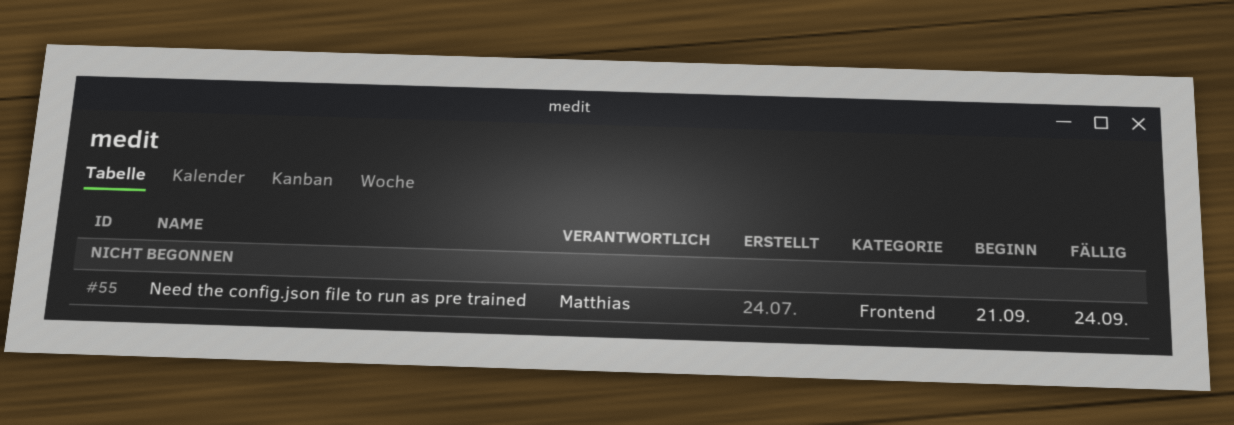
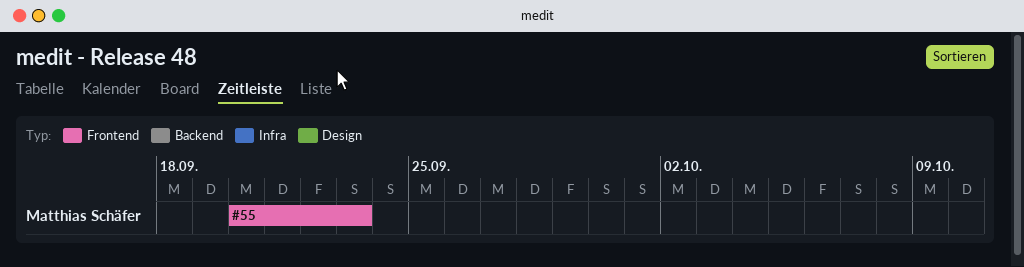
#55, start: Sep 21 -> Sep 20
#55, due: Sep 24 -> Sep 23

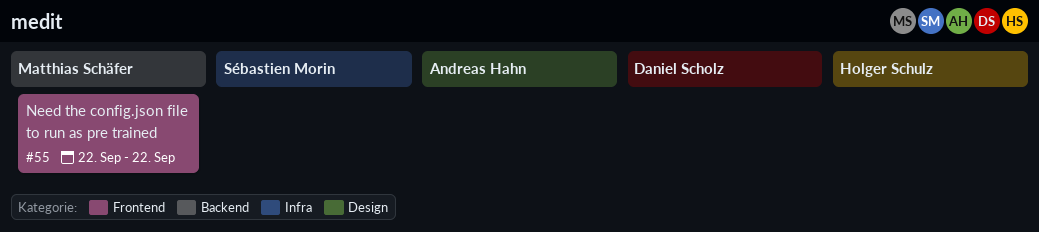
#55, start: Sep 20 -> Sep 22
#55, due: Sep 23 -> Sep 22

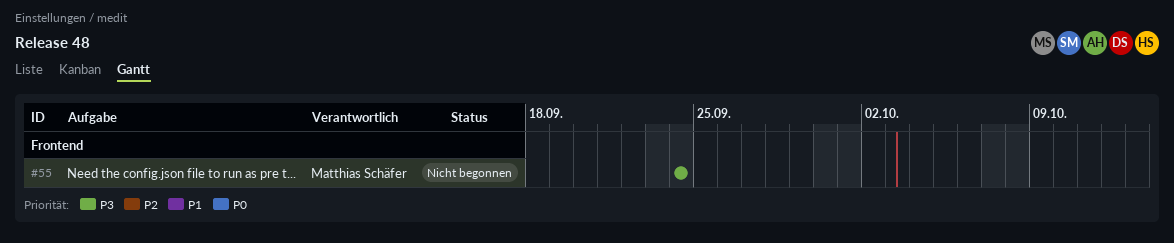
#55, start: Sep 22 -> Sep 24
#55, due: Sep 22 -> Sep 24

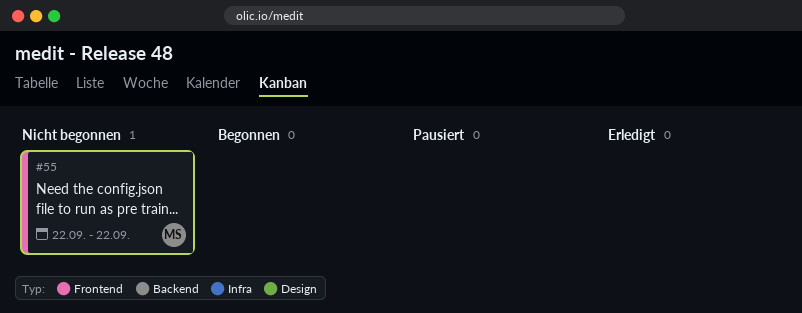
#55, start: Sep 24 -> Sep 22
#55, due: Sep 24 -> Sep 22

